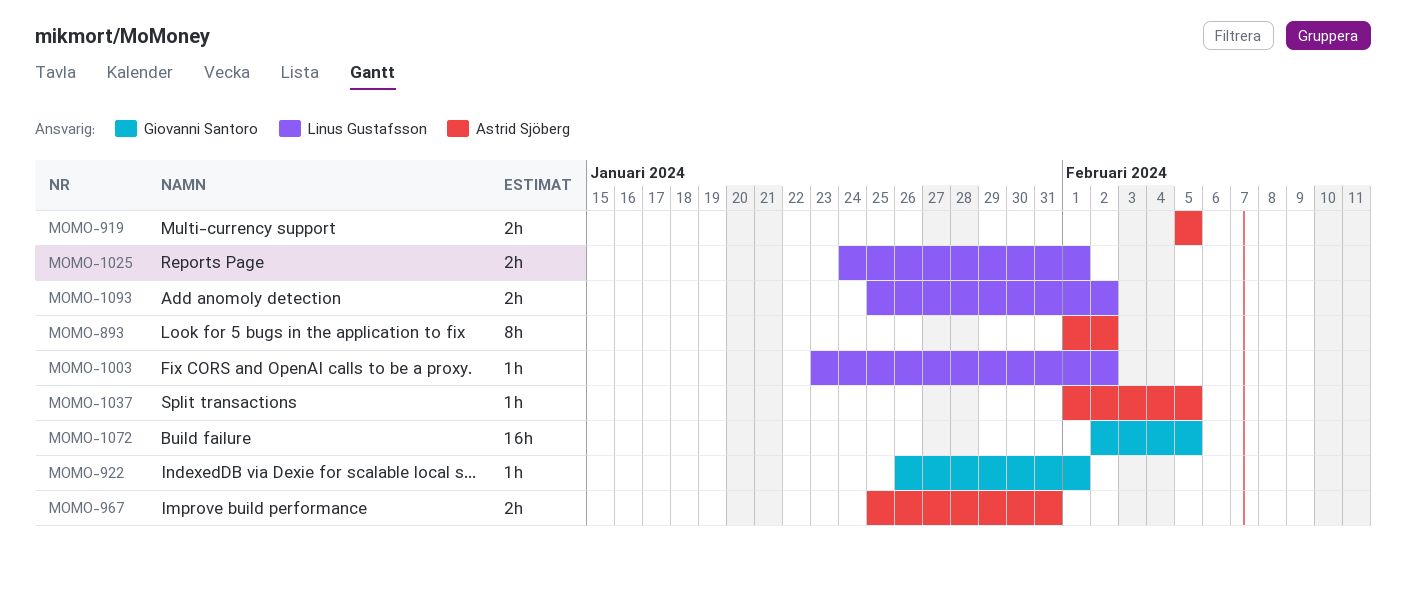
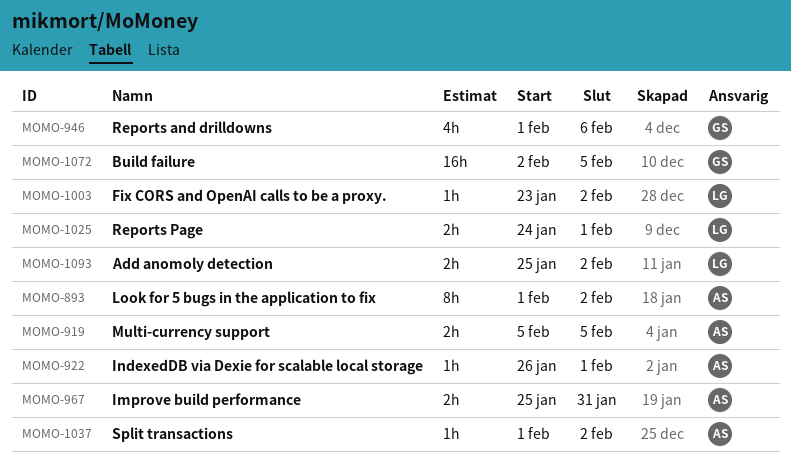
MOMO-922, owner: Giovanni Santoro -> Astrid Sjöberg
MOMO-946: none -> present
MOMO-1037, due: Feb 5 -> Feb 2

